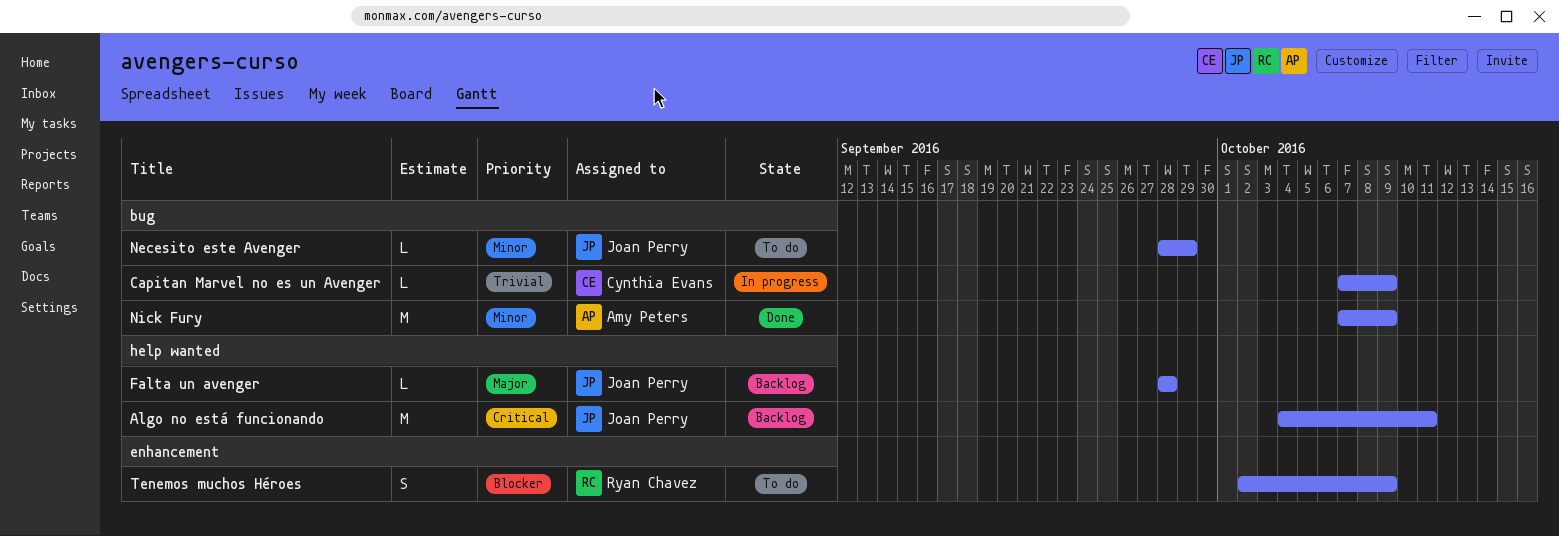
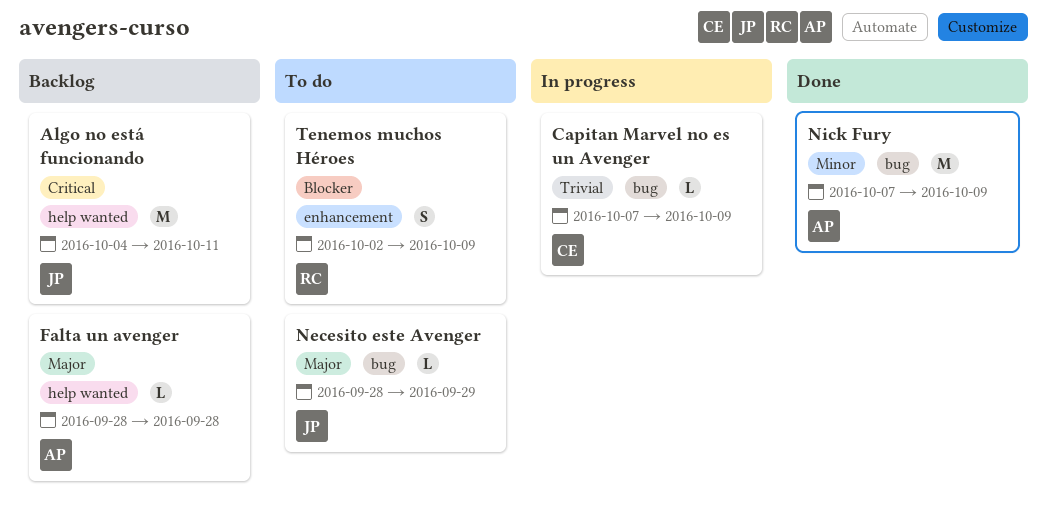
Falta un avenger, owner: Joan Perry -> Amy Peters
Necesito este Avenger, priority: Minor -> Major

